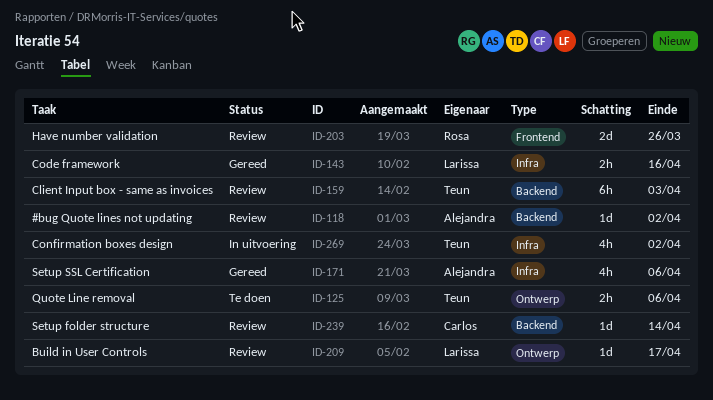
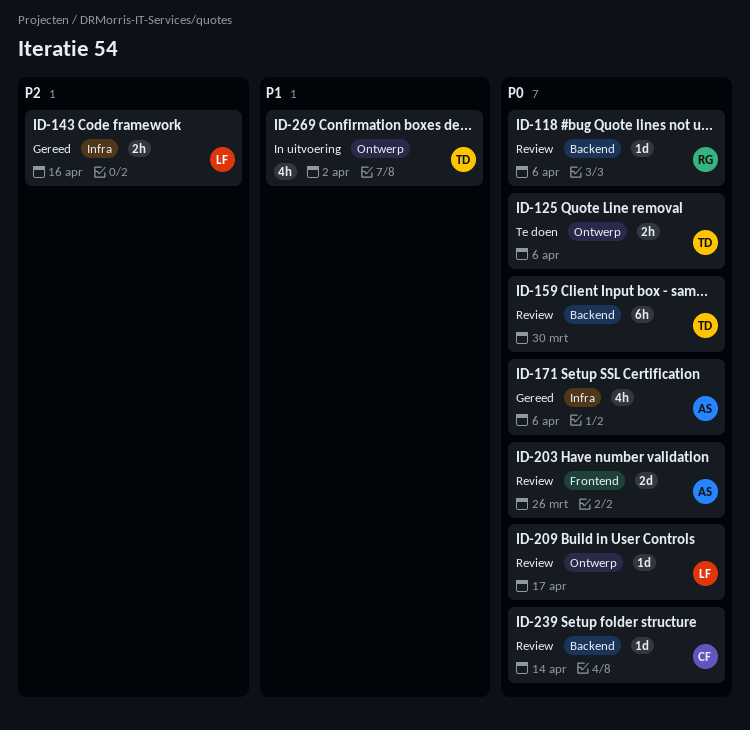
ID-118, owner: Alejandra -> Rosa
ID-118, due: Apr 2 -> Apr 6
ID-159, due: Apr 3 -> Mar 30
ID-203, owner: Rosa -> Alejandra
ID-269, label: Infra -> Ontwerp

